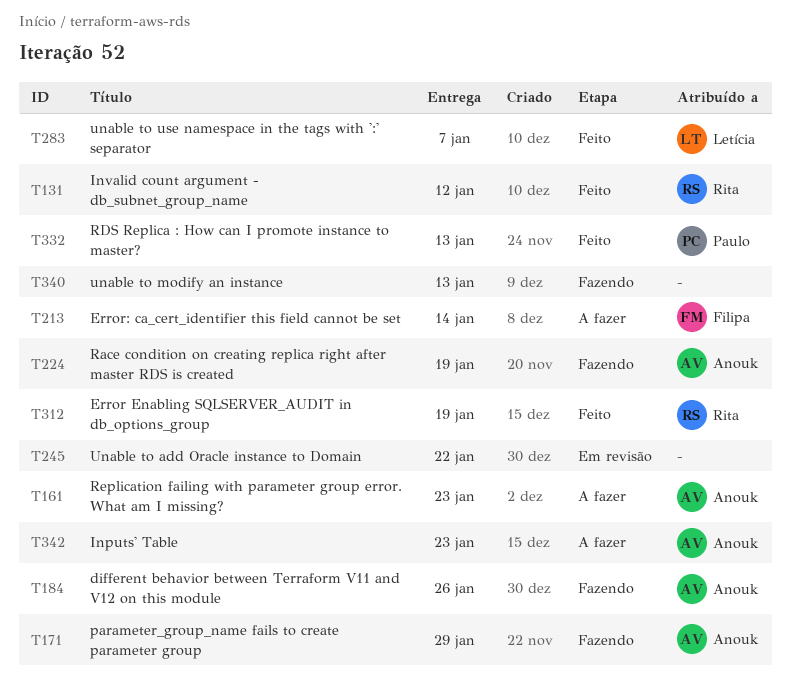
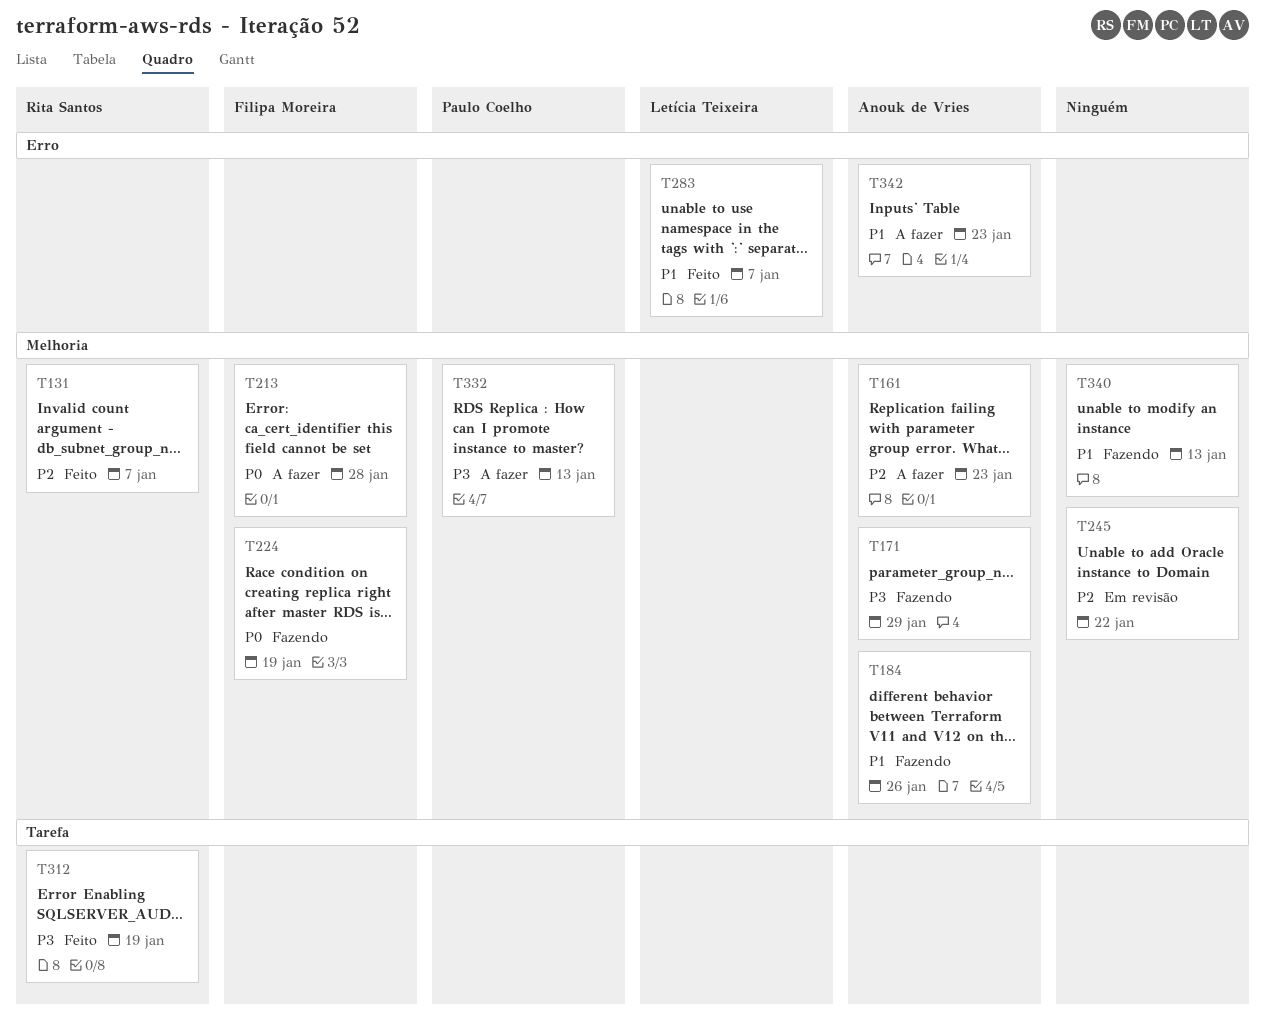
T131, due: Jan 12 -> Jan 7
T213, due: Jan 14 -> Jan 28
T224, owner: Anouk de Vries -> Filipa Moreira
T332, status: Feito -> A fazer

